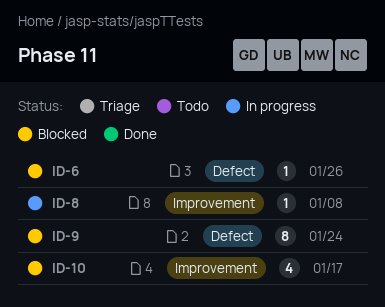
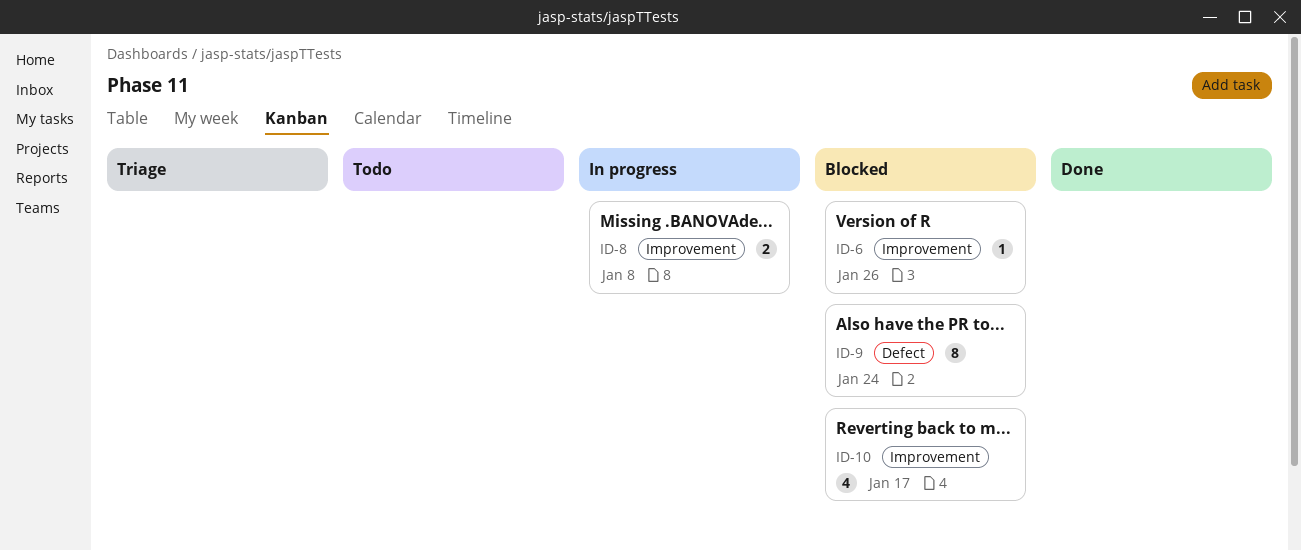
ID-6, label: Defect -> Improvement
ID-8, estimate: 1 -> 2

